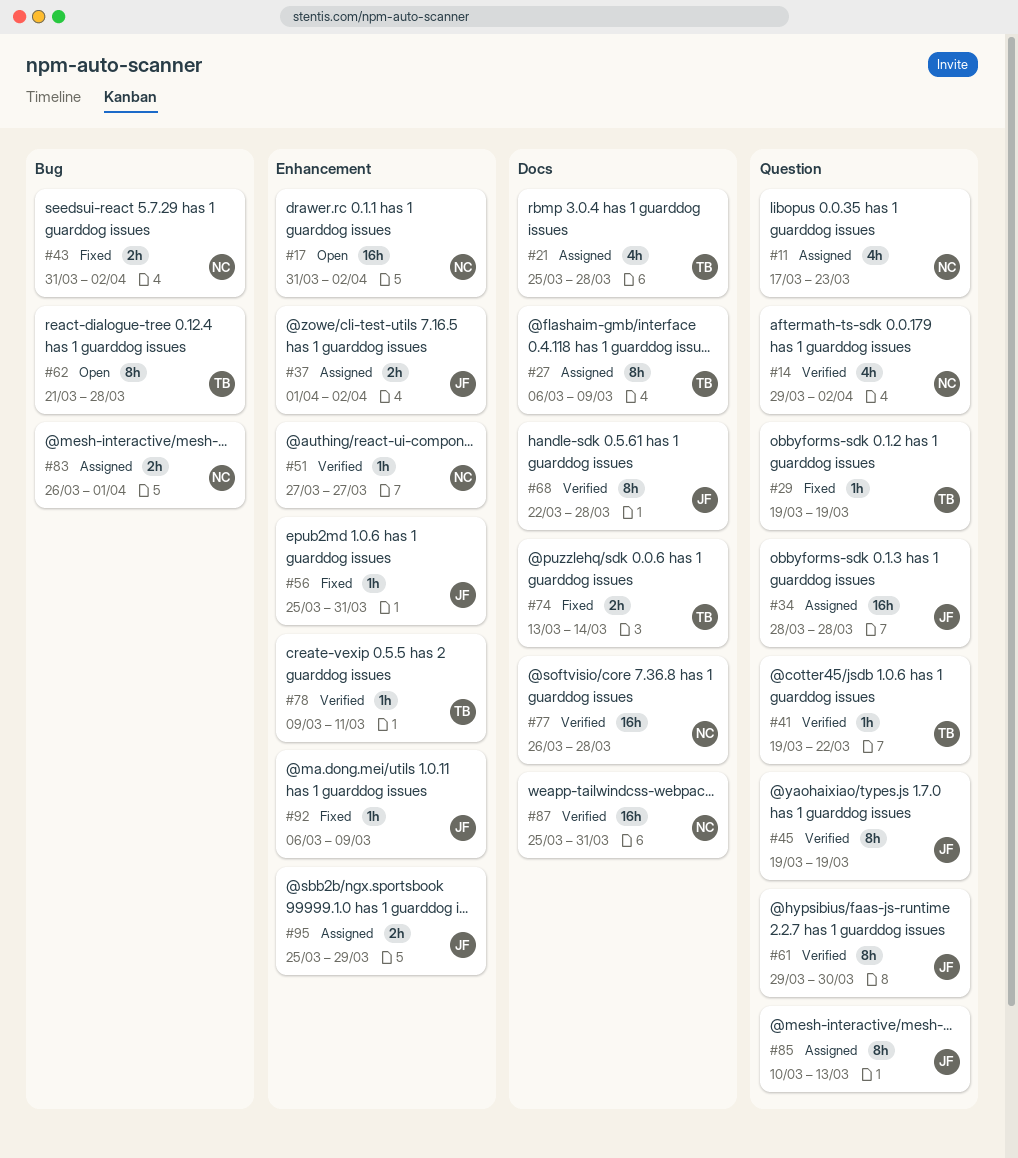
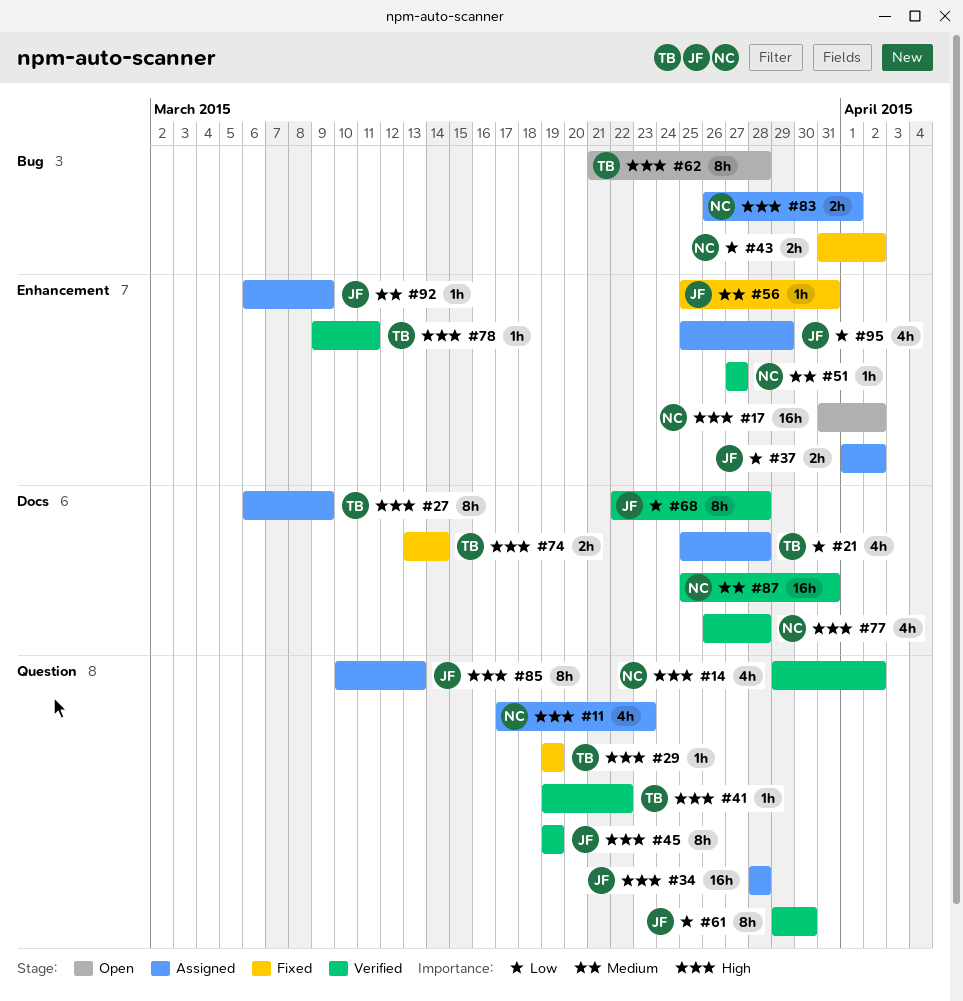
#77, estimate: 16h -> 4h
#92, status: Fixed -> Assigned
#95, estimate: 2h -> 4h

